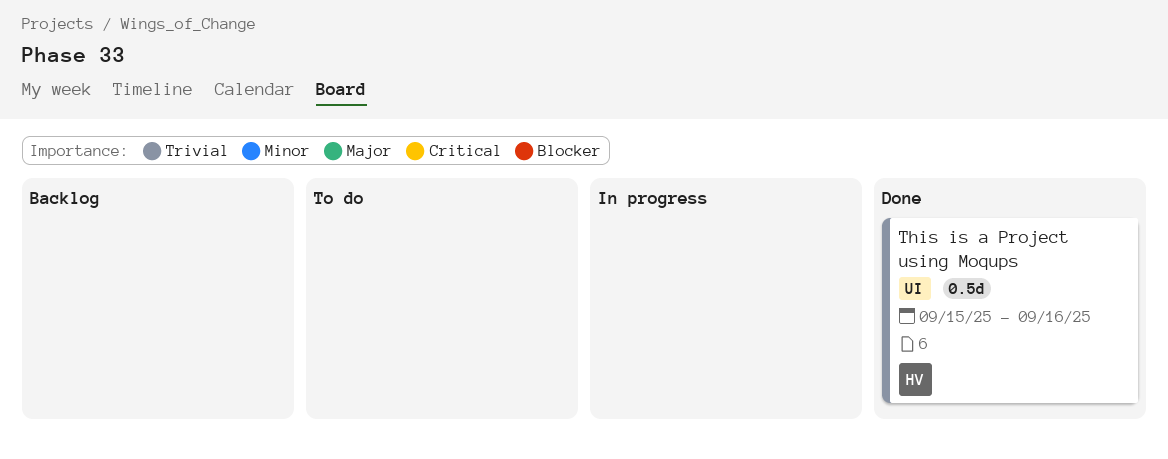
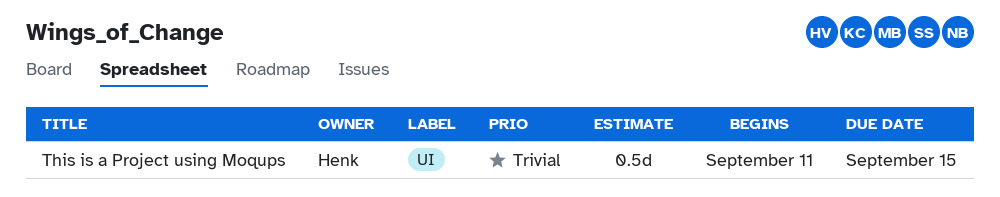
This is a Project using Moqups, start: Sep 15 -> Sep 11
This is a Project using Moqups, due: Sep 16 -> Sep 15

